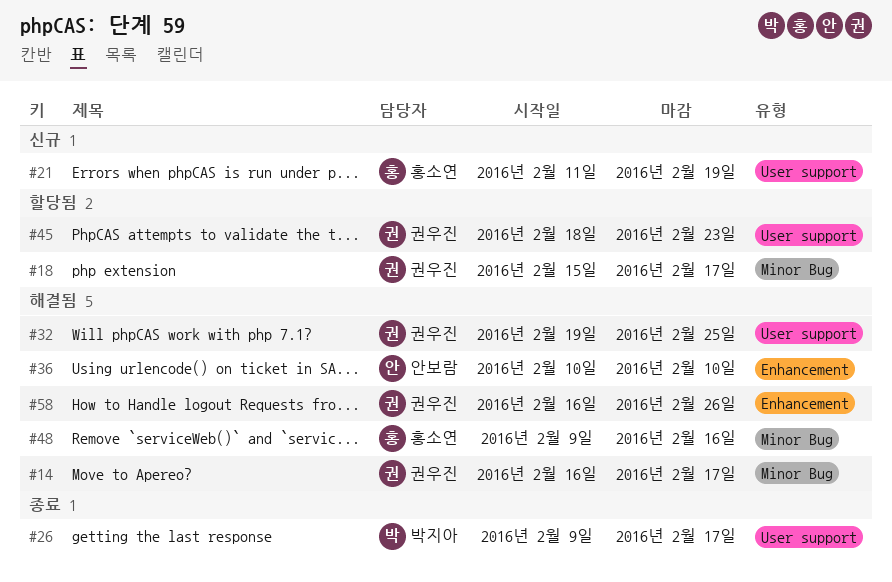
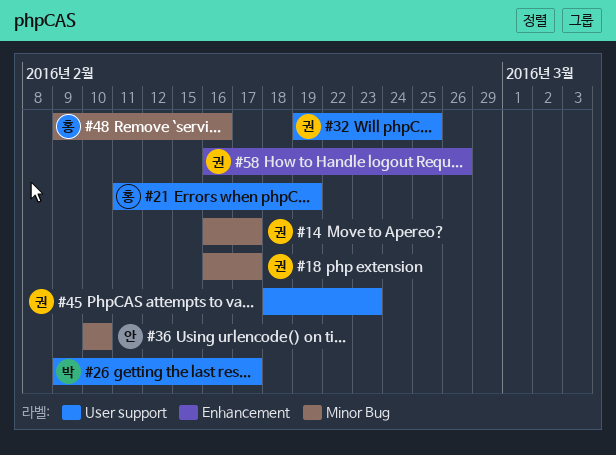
#18, start: Feb 15 -> Feb 16
#36, label: Enhancement -> Minor Bug

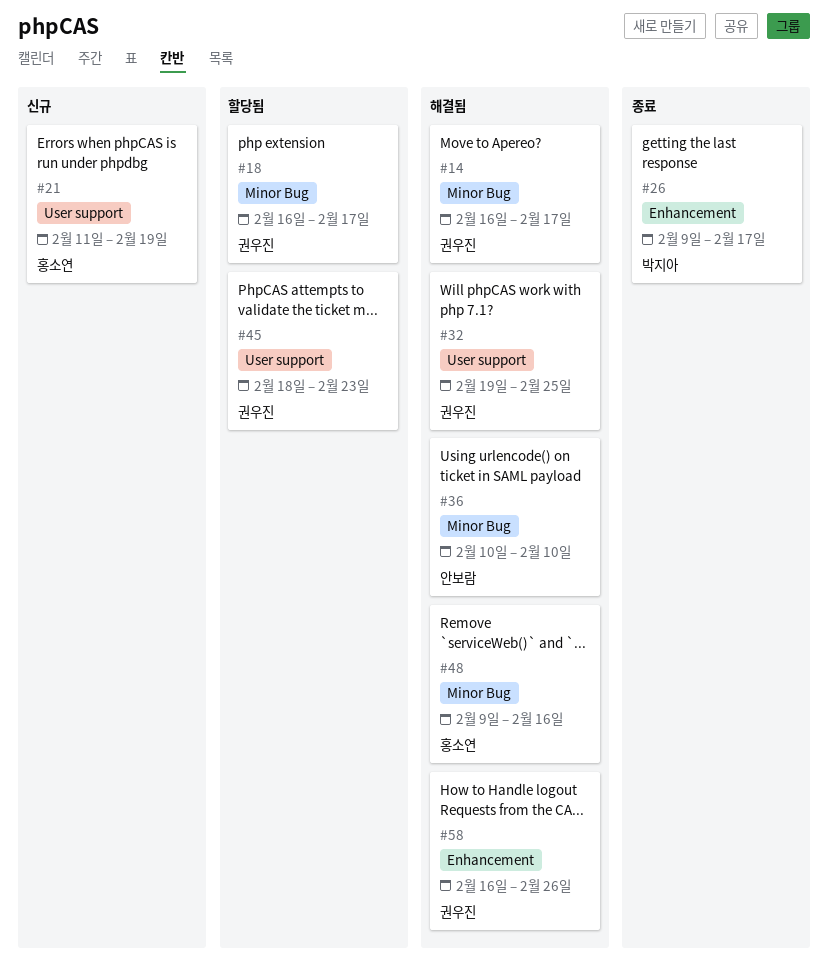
#26, label: User support -> Enhancement

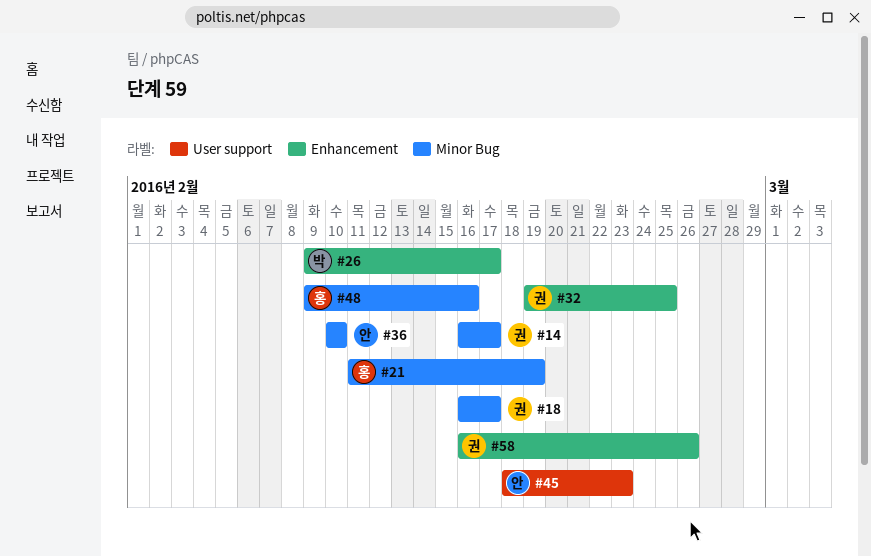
#21, label: User support -> Minor Bug
#32, label: User support -> Enhancement
#45, owner: 권우진 -> 안보람

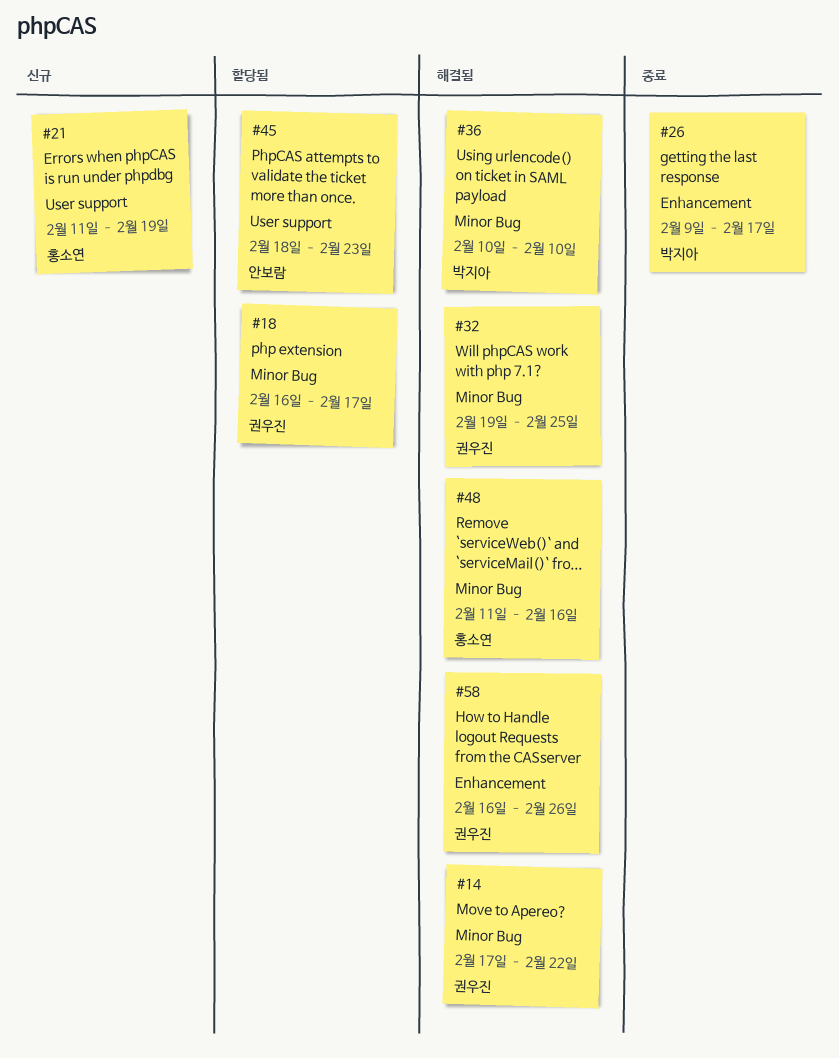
#14, start: Feb 16 -> Feb 17
#14, due: Feb 17 -> Feb 22
#21, label: Minor Bug -> User support
#32, label: Enhancement -> Minor Bug
#36, owner: 안보람 -> 박지아
#48, start: Feb 9 -> Feb 11

